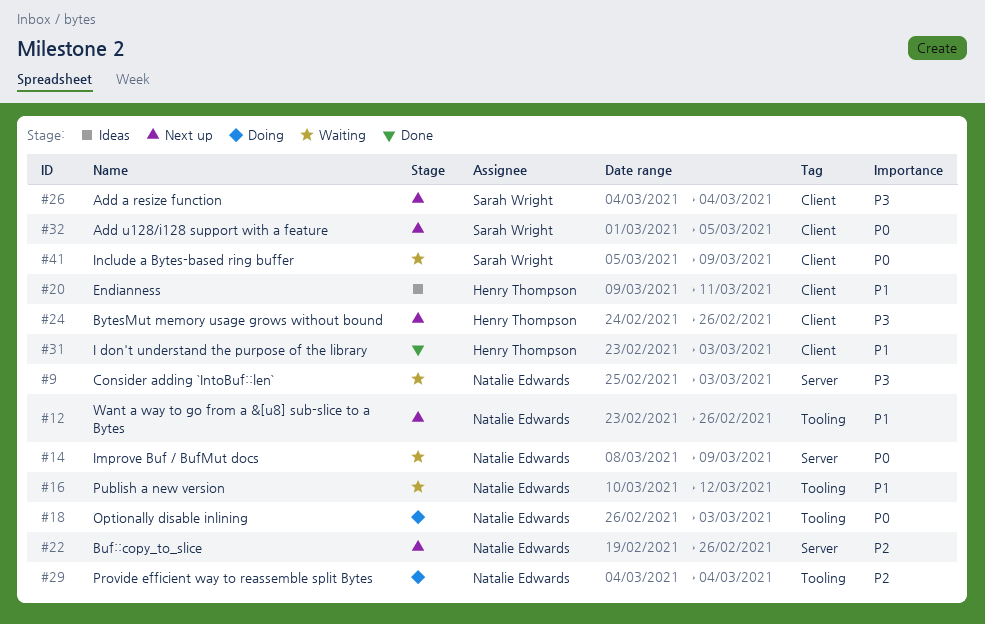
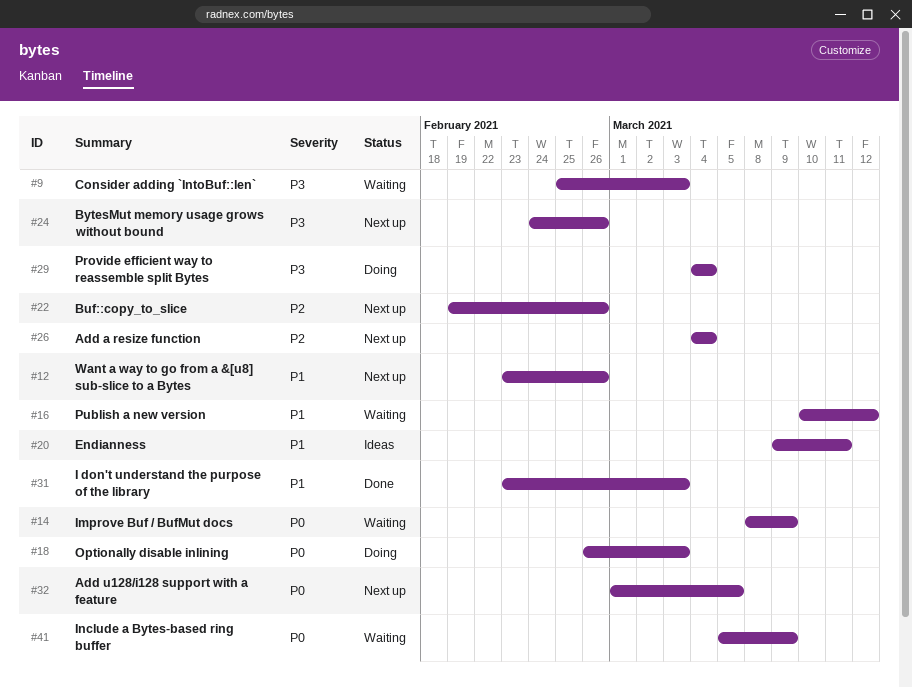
#26, priority: P3 -> P2
#29, priority: P2 -> P3

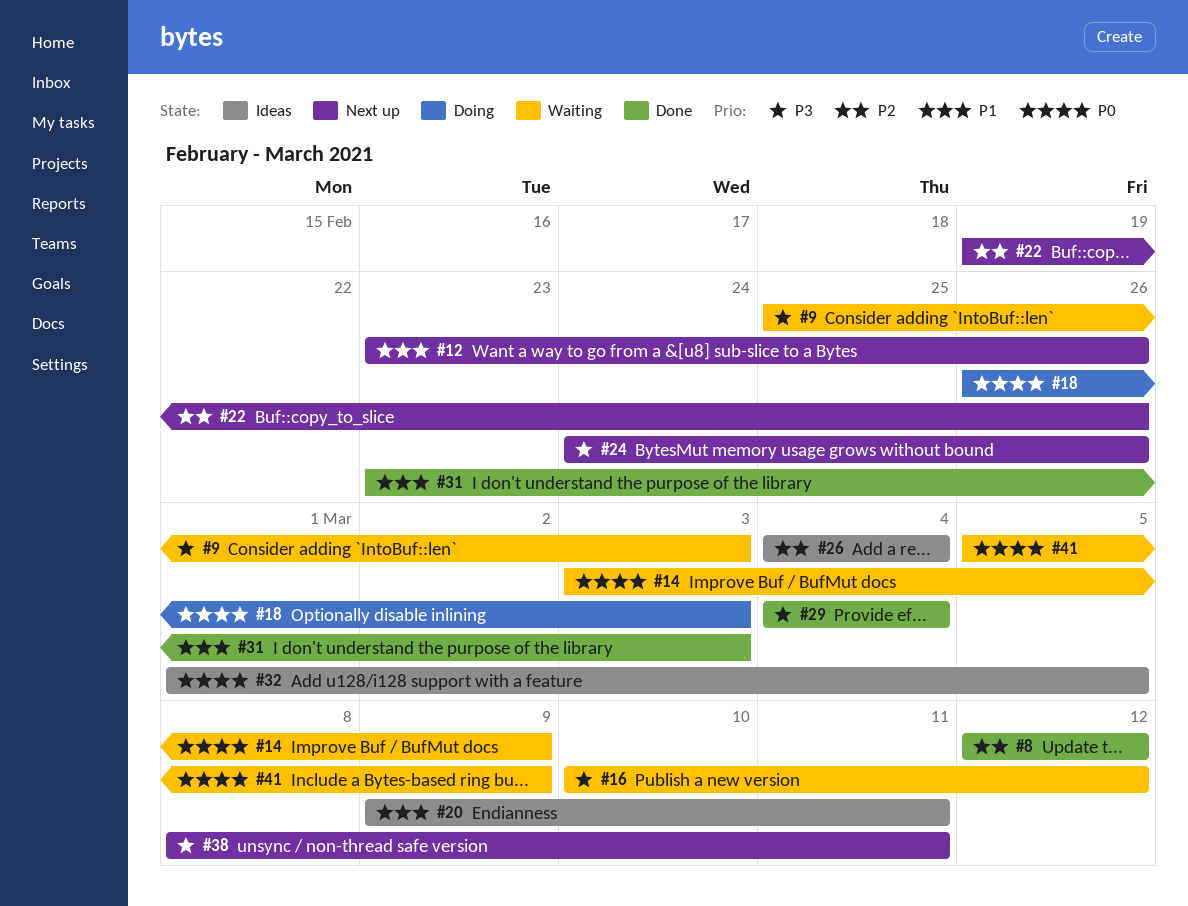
#8: none -> present
#14, start: Mar 8 -> Mar 3
#16, priority: P1 -> P3
#26, status: Next up -> Ideas
#29, status: Doing -> Done
#32, status: Next up -> Ideas
#38: none -> present

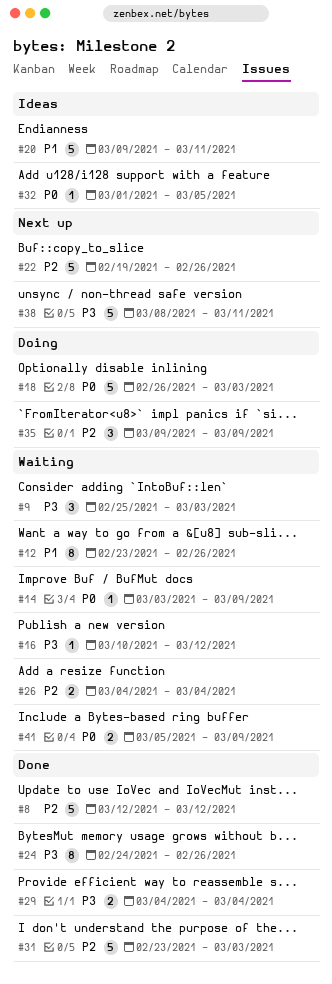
#12, status: Next up -> Waiting
#24, status: Next up -> Done
#26, status: Ideas -> Waiting
#31, priority: P1 -> P2
#35: none -> present

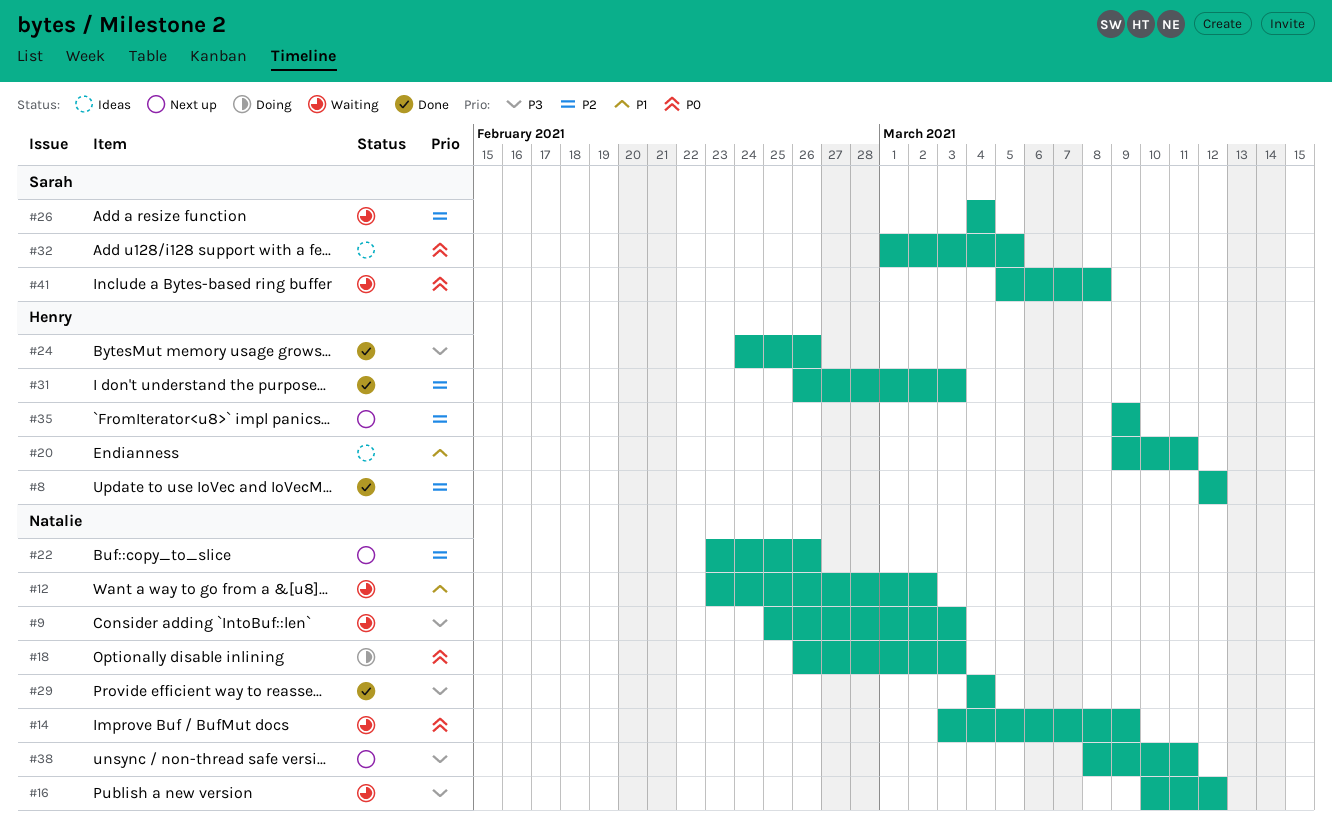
#12, due: Feb 26 -> Mar 2
#22, start: Feb 19 -> Feb 23
#31, start: Feb 23 -> Feb 26
#35, status: Doing -> Next up
#41, due: Mar 9 -> Mar 8

